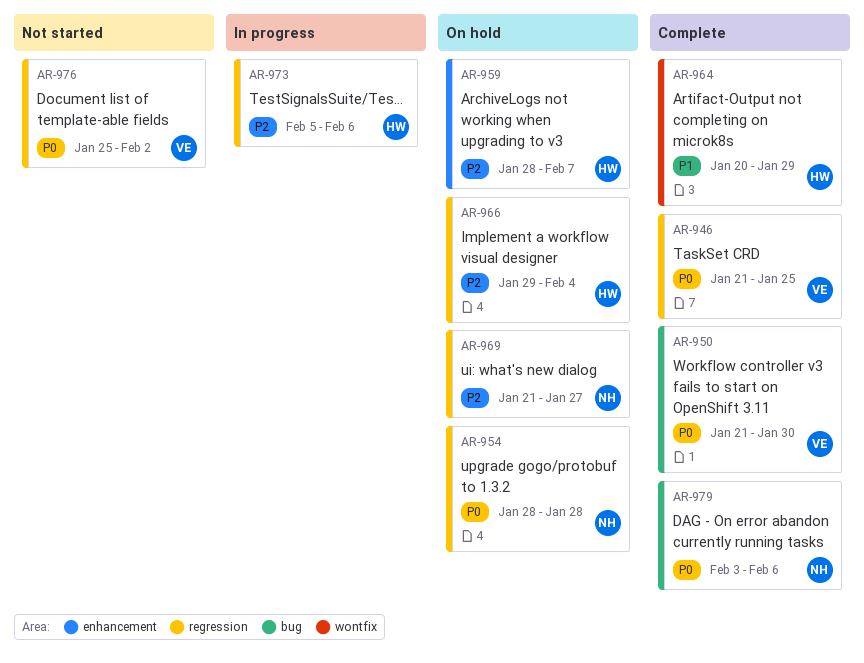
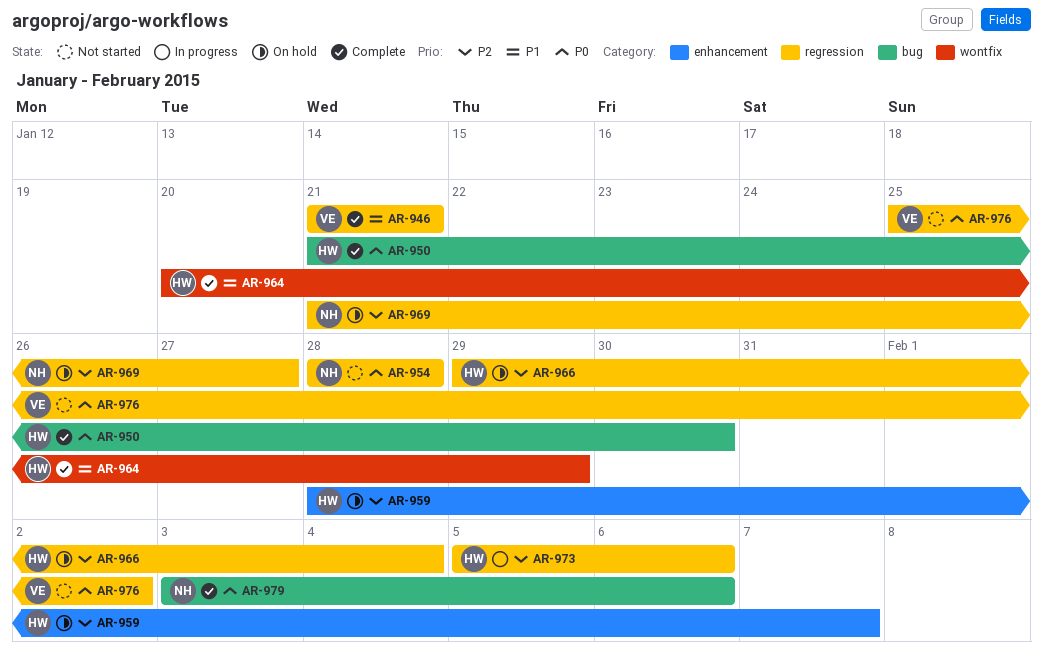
AR-946, priority: P0 -> P1
AR-946, due: Jan 25 -> Jan 21
AR-950, owner: VE -> HW
AR-954, status: On hold -> Not started

